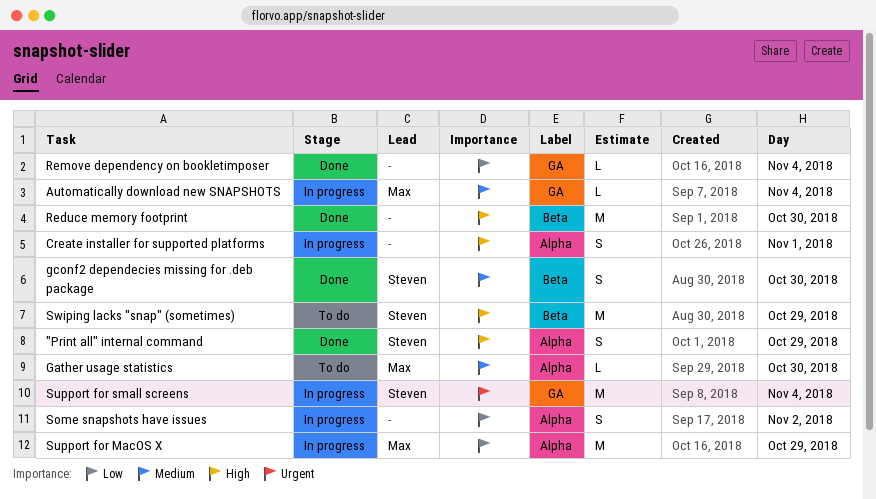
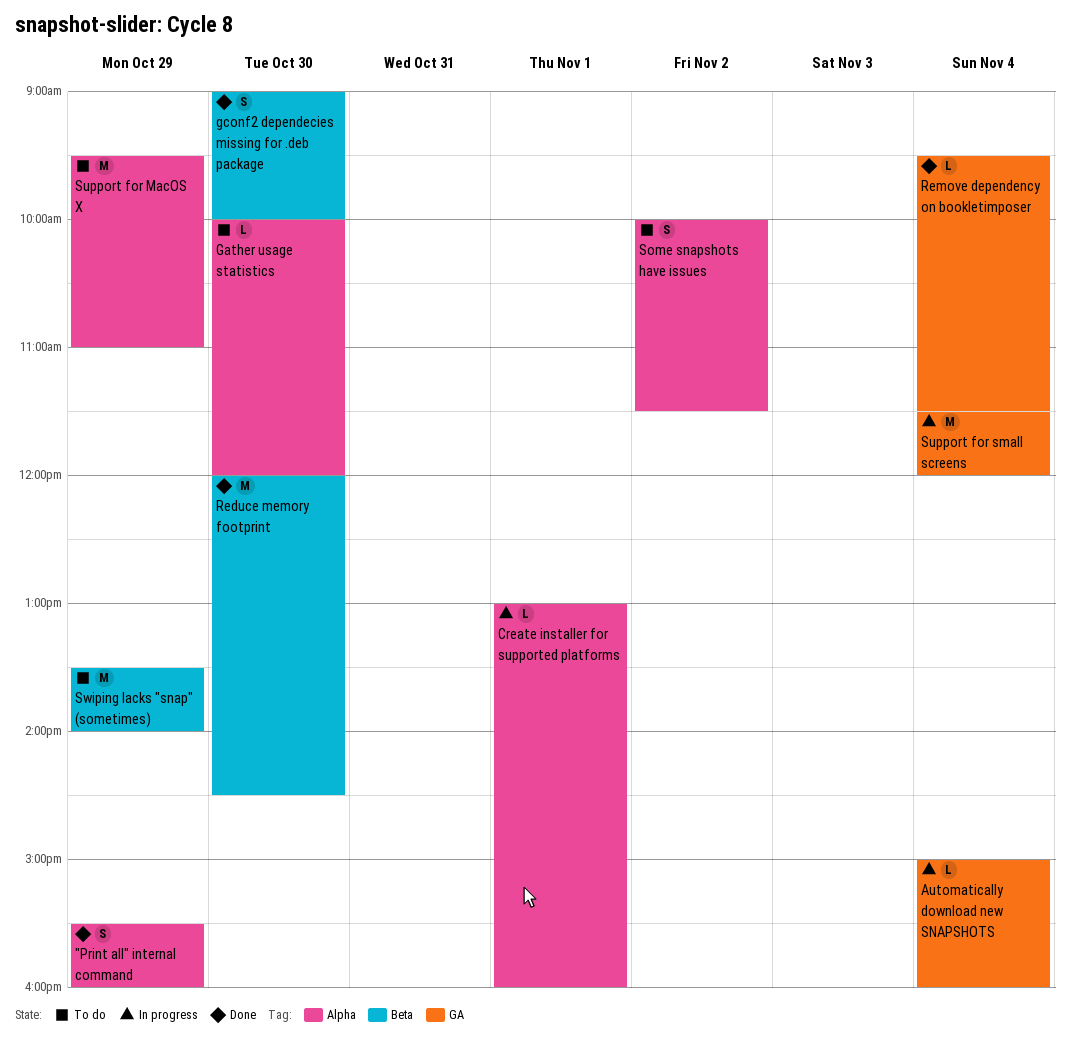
Create installer for supported platforms, estimate: S -> L
Some snapshots have issues, status: In progress -> To do
Support for MacOS X, status: In progress -> To do

